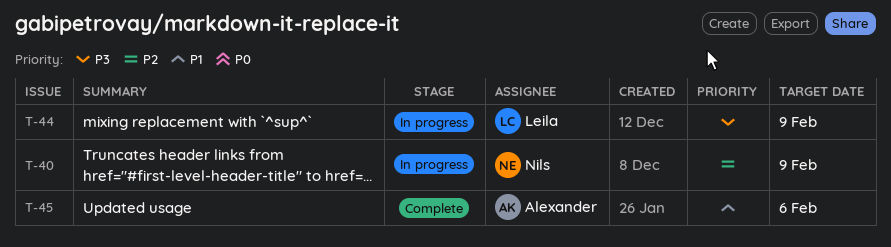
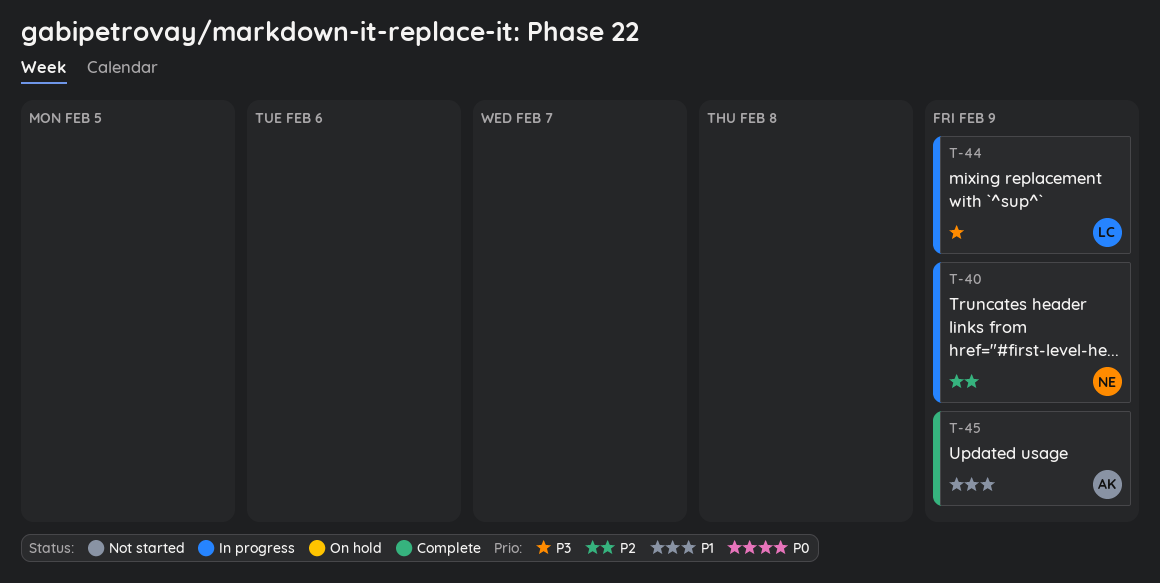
T-45, due: Feb 6 -> Feb 9

